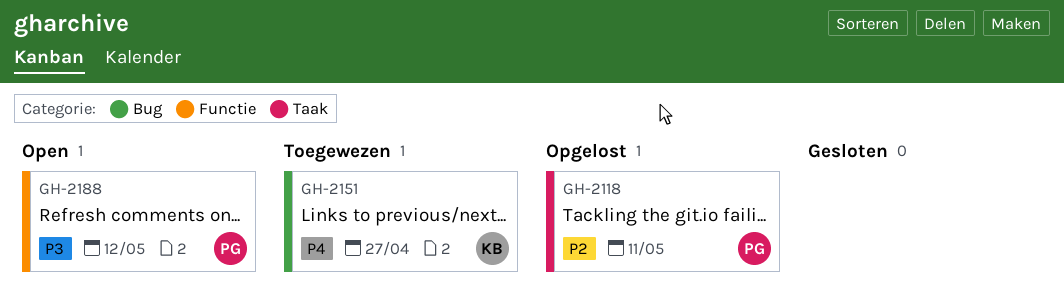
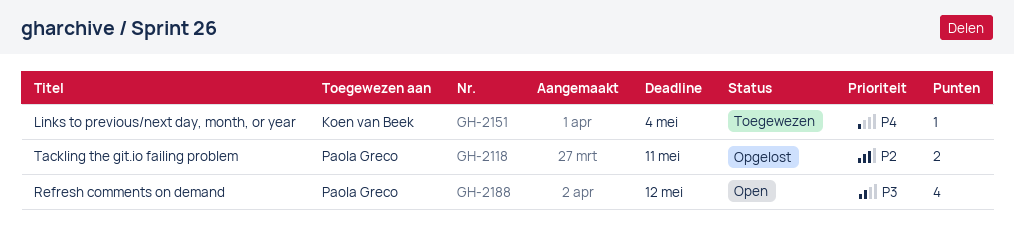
GH-2151, due: Apr 27 -> May 4

